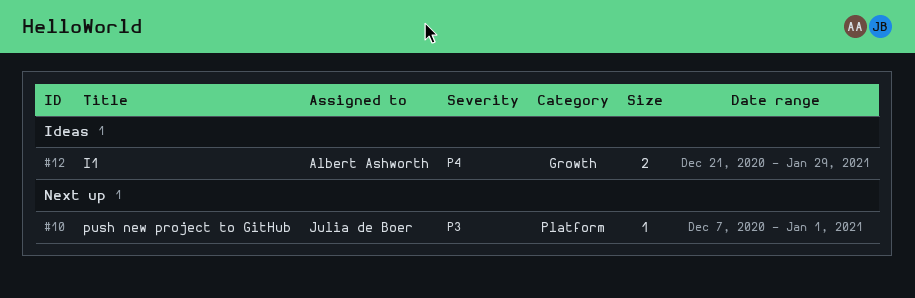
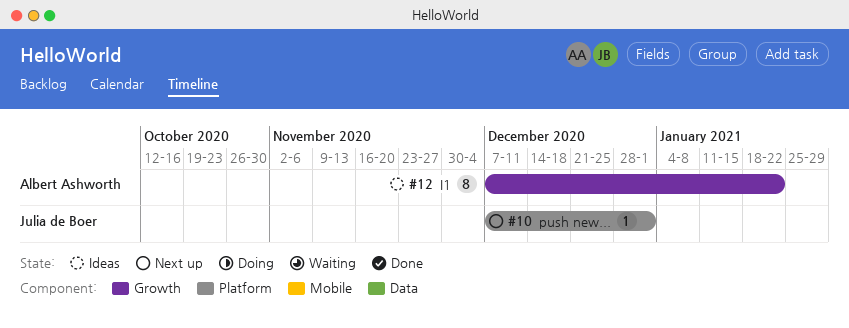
#12, estimate: 2 -> 8
#12, start: Dec 21 -> Dec 7
#12, due: Jan 29 -> Jan 22

